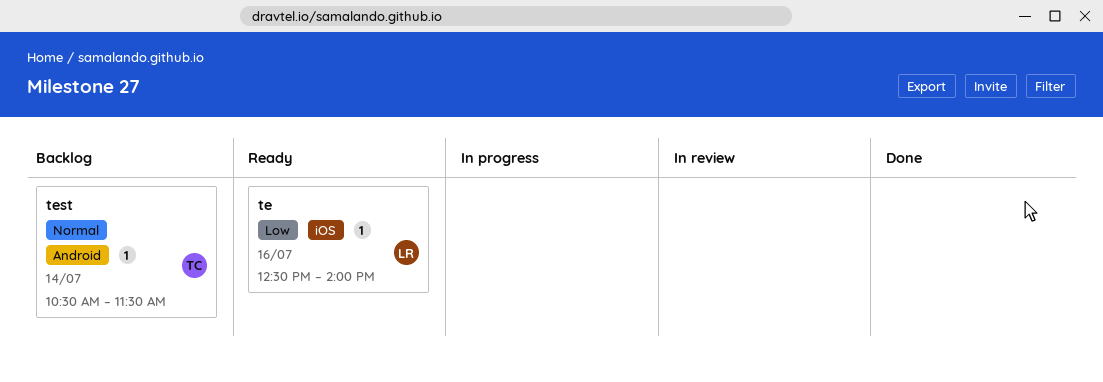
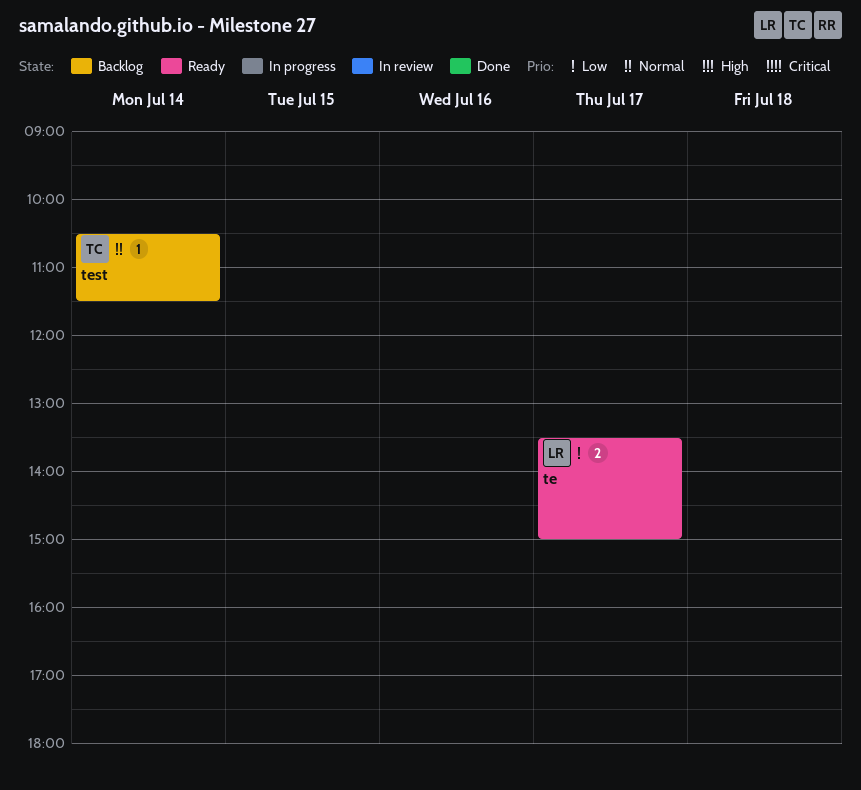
te, estimate: 1 -> 2
te, day: Jul 16 -> Jul 17
te, begins: 12:30 -> 13:30
te, ends: 14:00 -> 15:00

